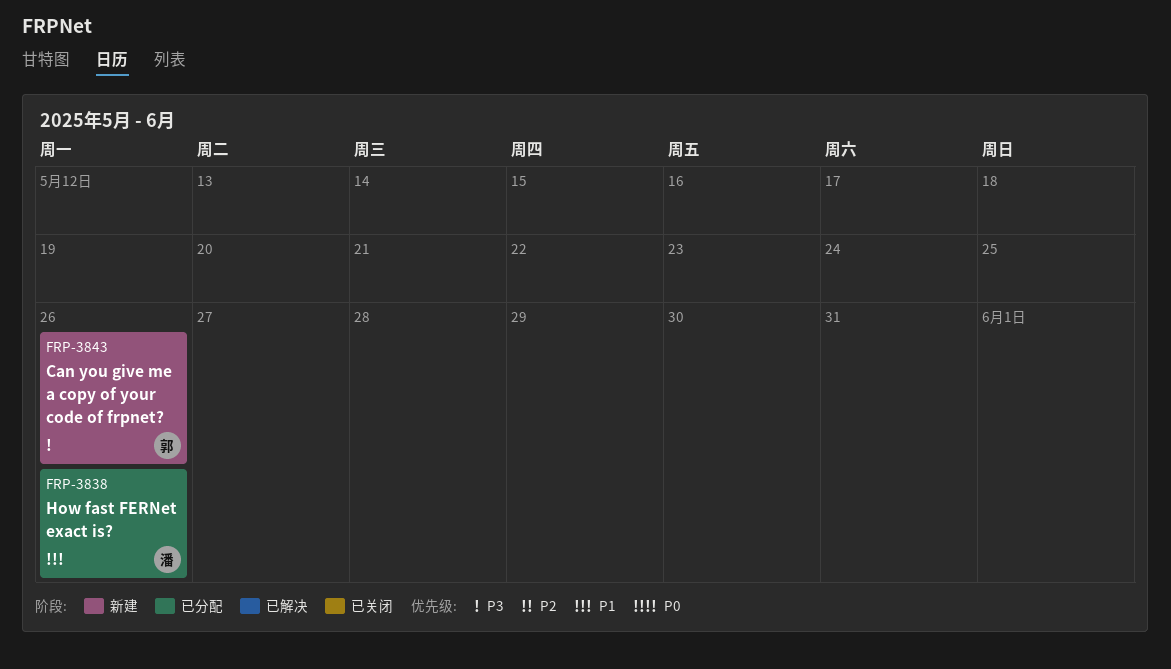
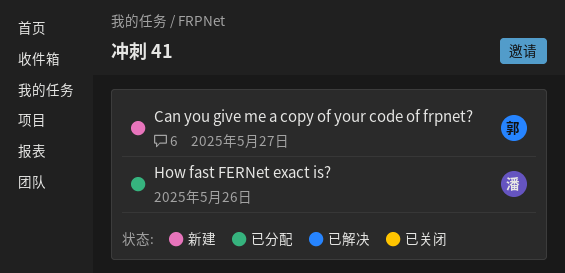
Can you give me a copy of your code of frpnet?, due: May 26 -> May 27

